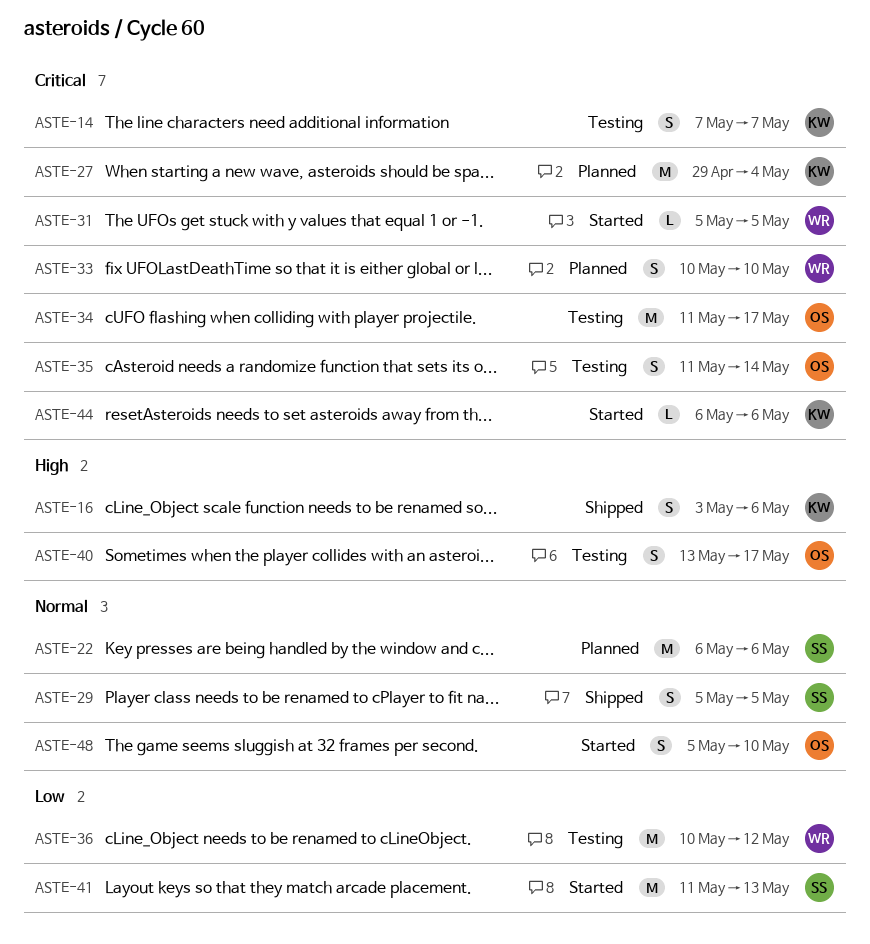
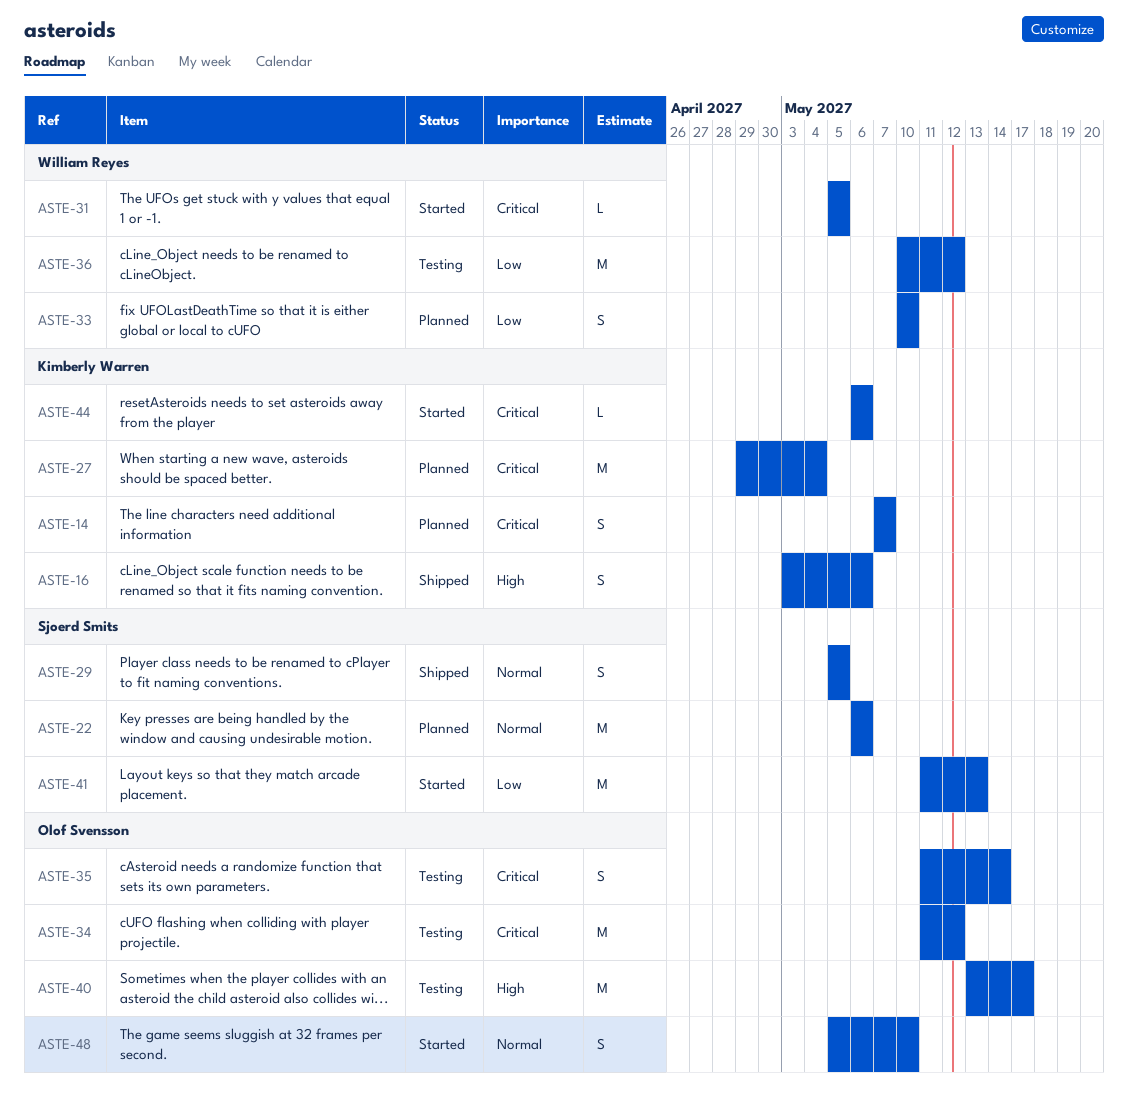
ASTE-14, status: Testing -> Planned
ASTE-33, priority: Critical -> Low
ASTE-34, due: May 17 -> May 12
ASTE-40, estimate: S -> M

